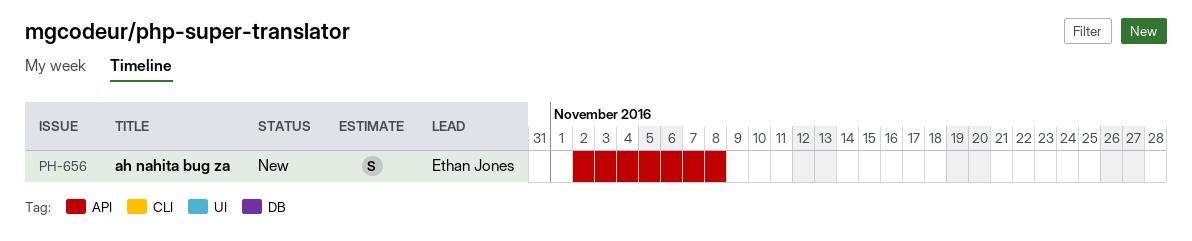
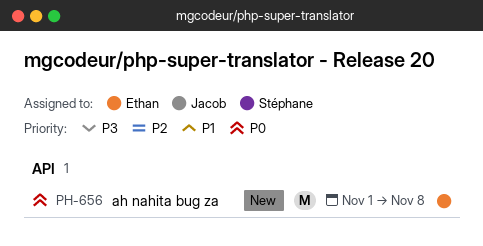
PH-656, estimate: S -> M
PH-656, start: Nov 2 -> Nov 1

